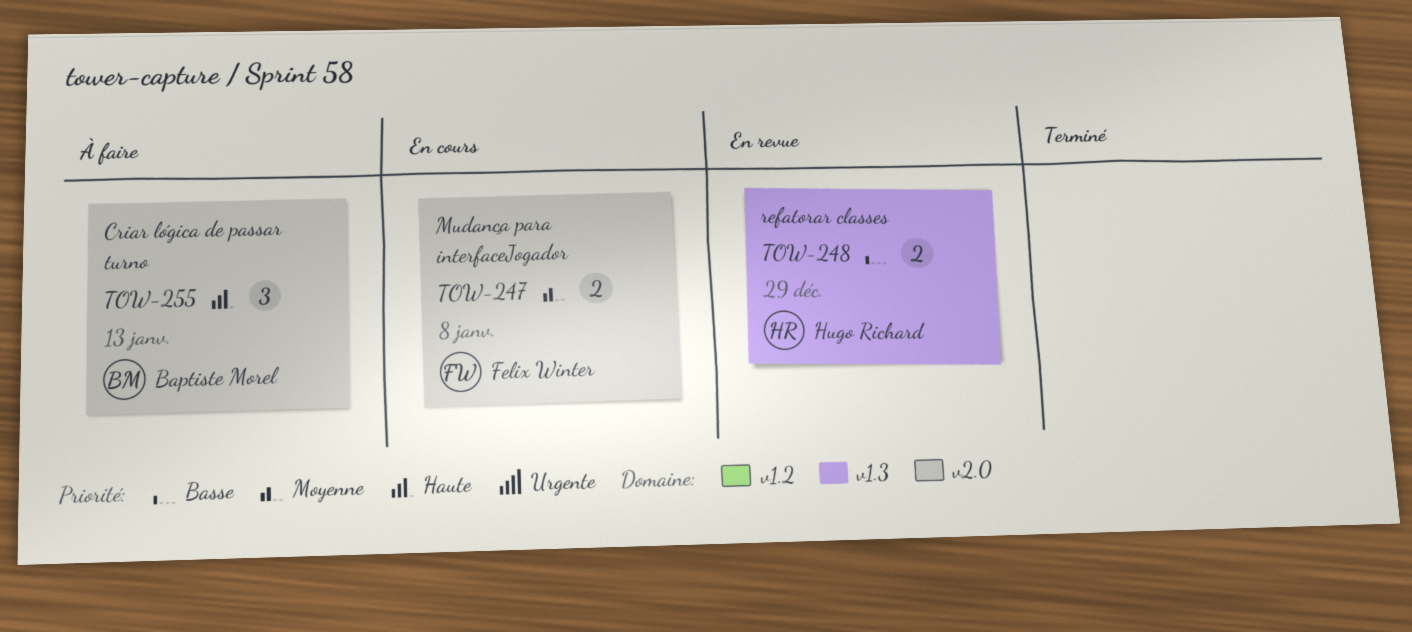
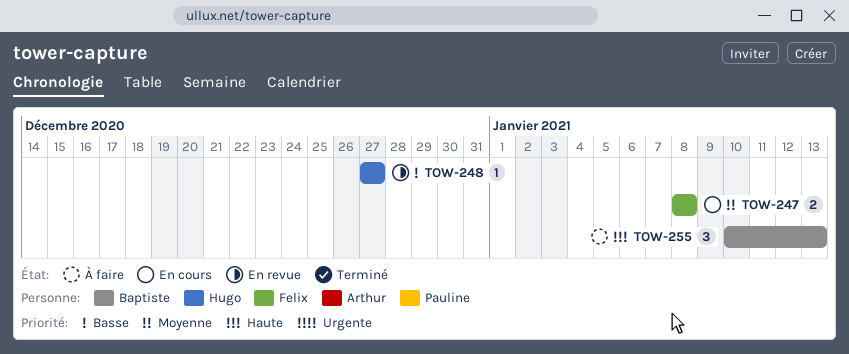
TOW-248, estimate: 2 -> 1
TOW-248, due: Dec 29 -> Dec 27

